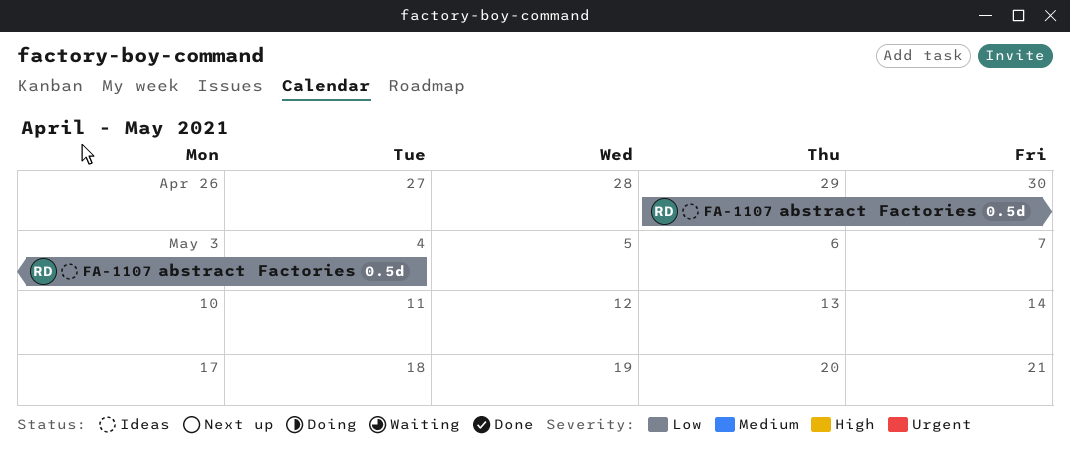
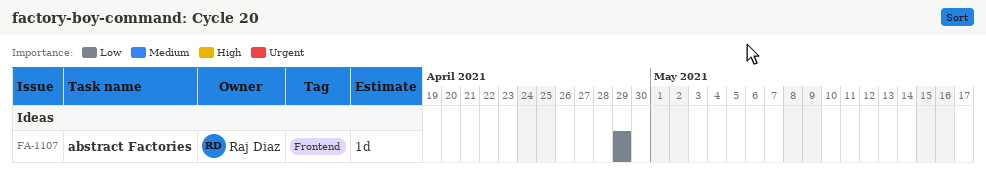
FA-1107, estimate: 0.5d -> 1d
FA-1107, due: May 4 -> Apr 29

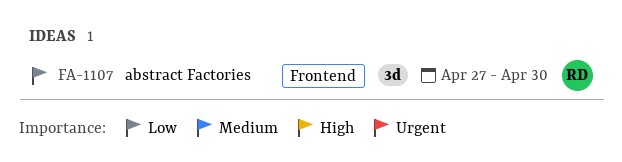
FA-1107, estimate: 1d -> 3d
FA-1107, start: Apr 29 -> Apr 27
FA-1107, due: Apr 29 -> Apr 30

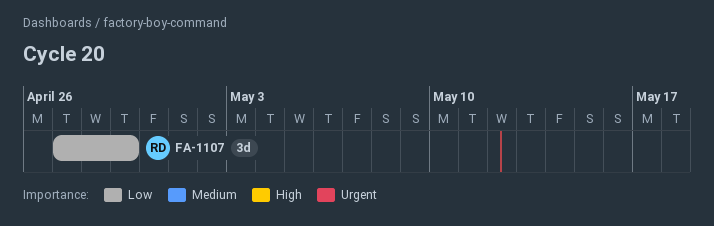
FA-1107, due: Apr 30 -> Apr 29

